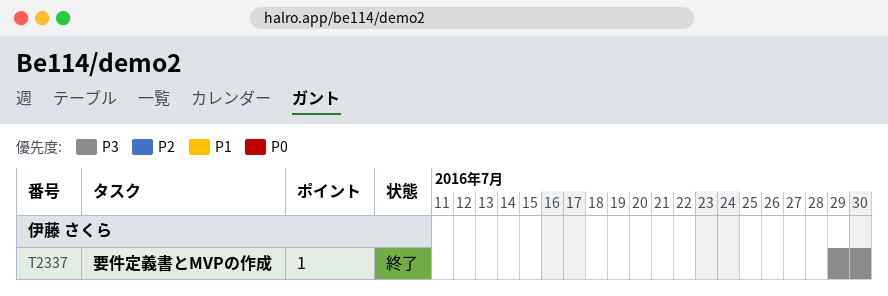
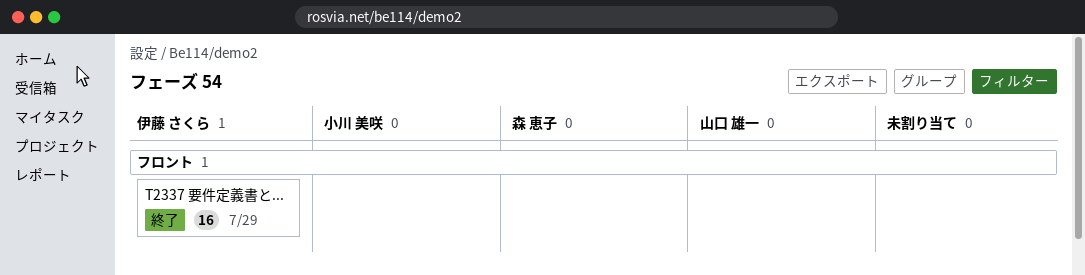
T2337, estimate: 1 -> 16
T2337, due: Jul 30 -> Jul 29

